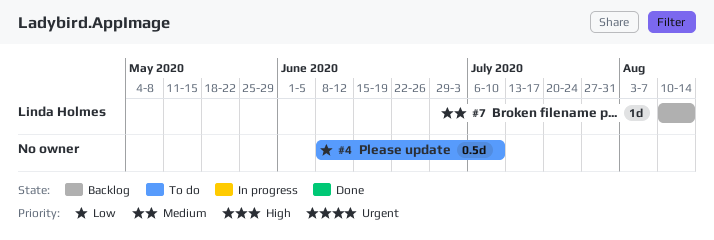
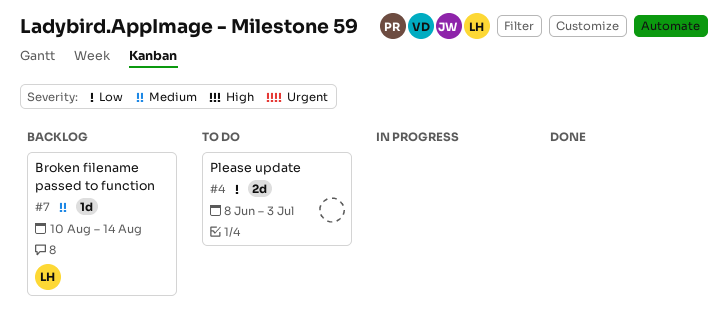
#4, estimate: 0.5d -> 2d
#4, due: Jul 10 -> Jul 3

